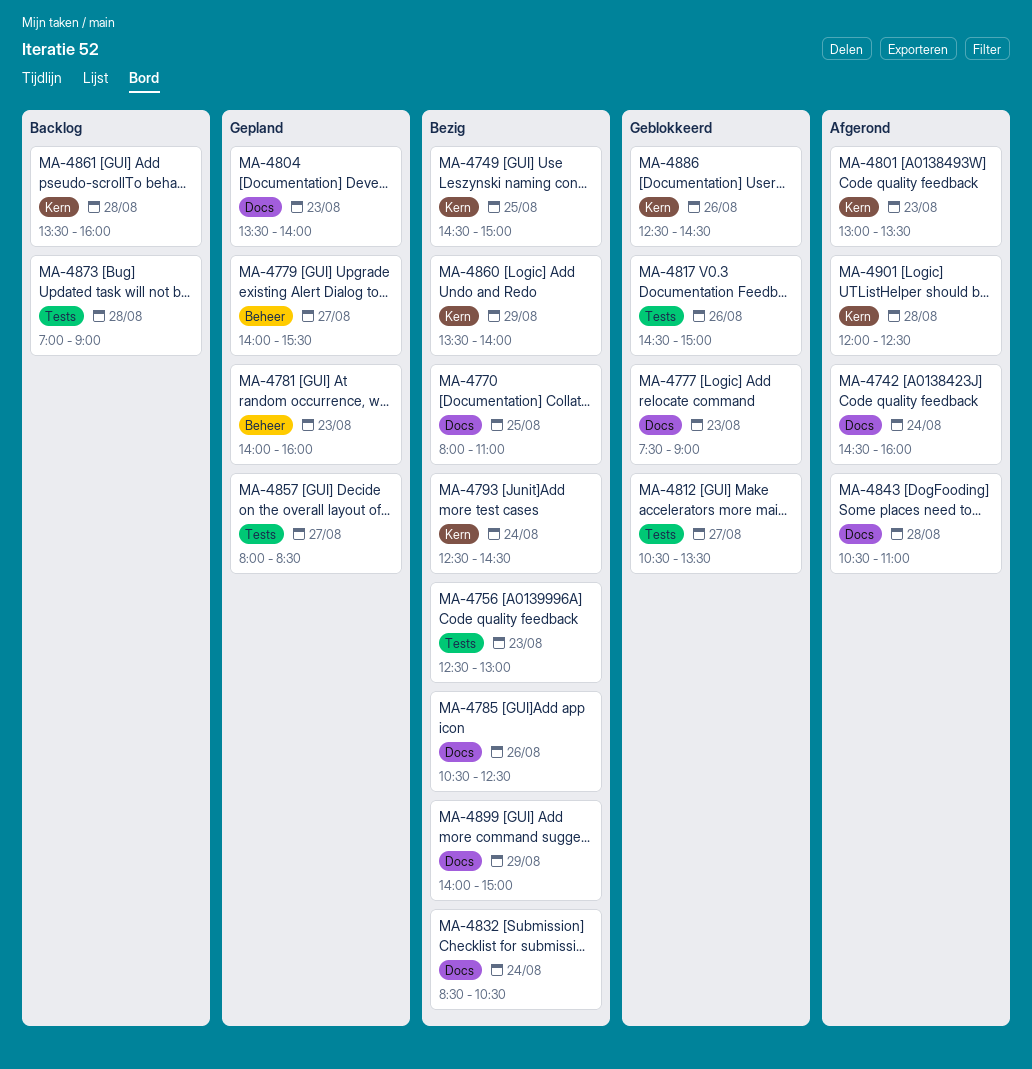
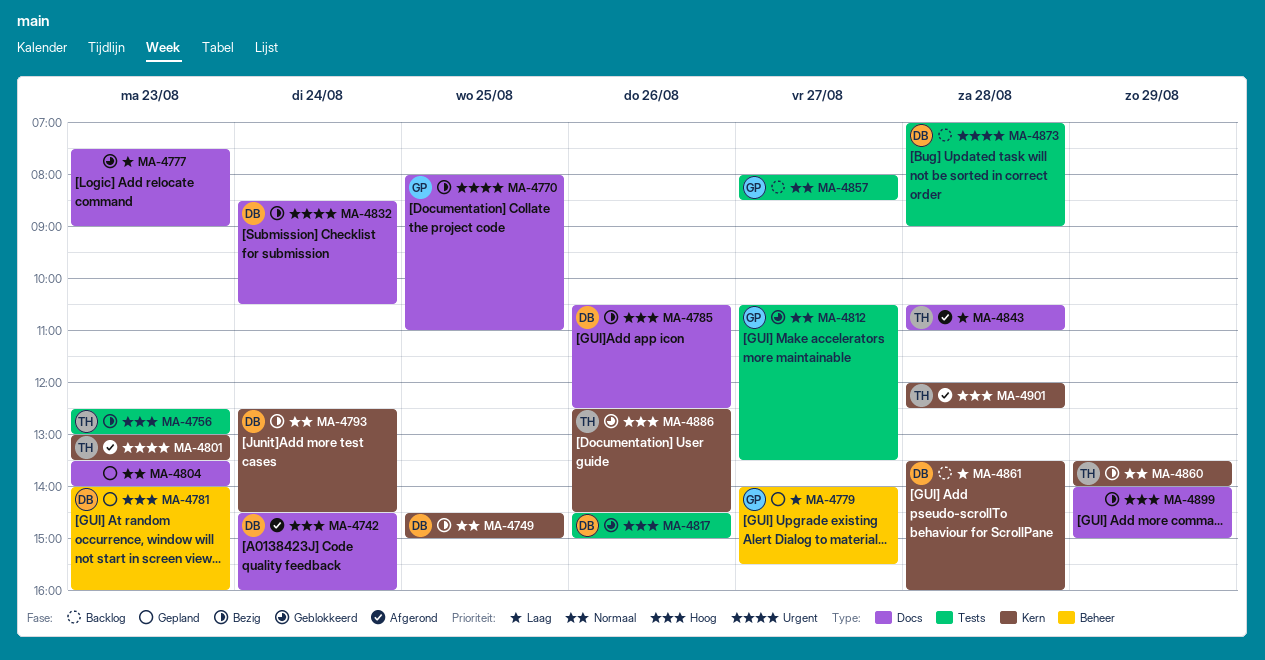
MA-4857, status: Gepland -> Backlog

